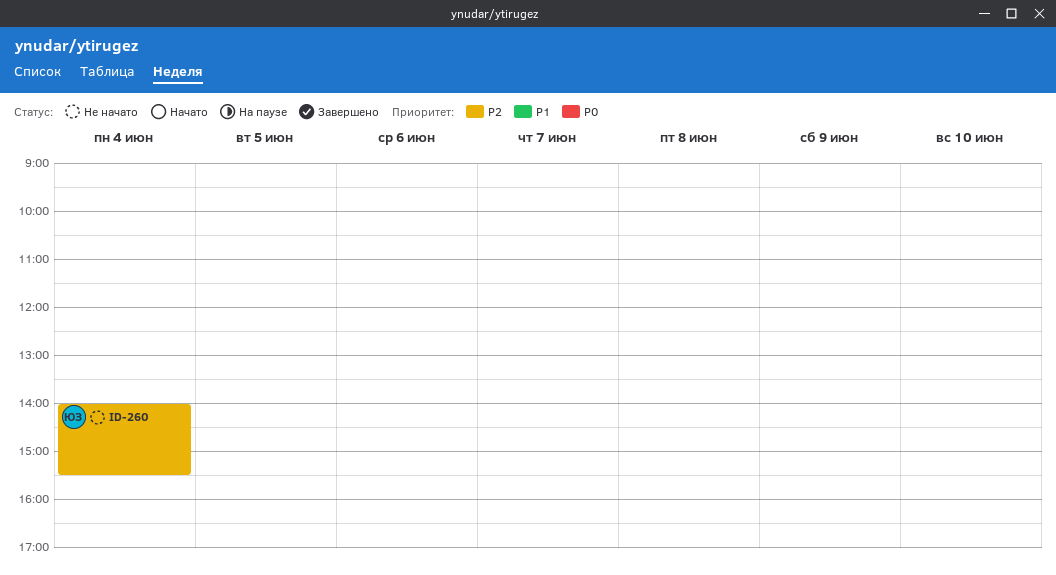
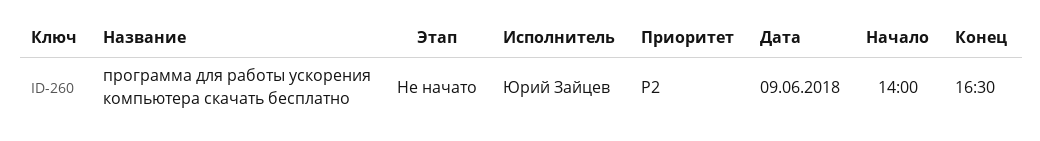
ID-260, day: Jun 4 -> Jun 9
ID-260, ends: 15:30 -> 16:30

